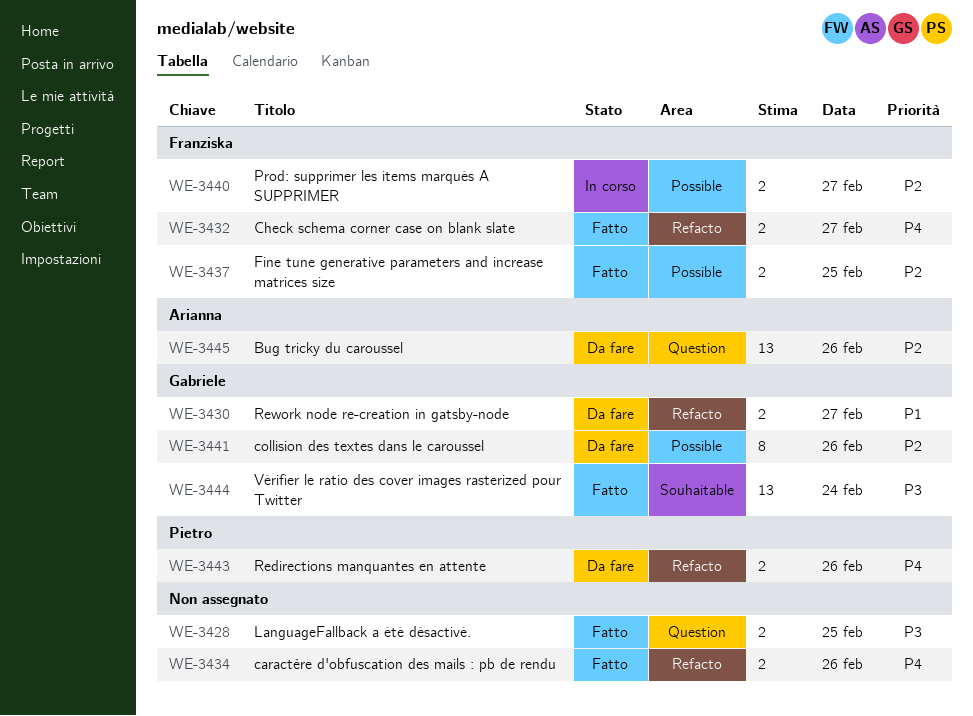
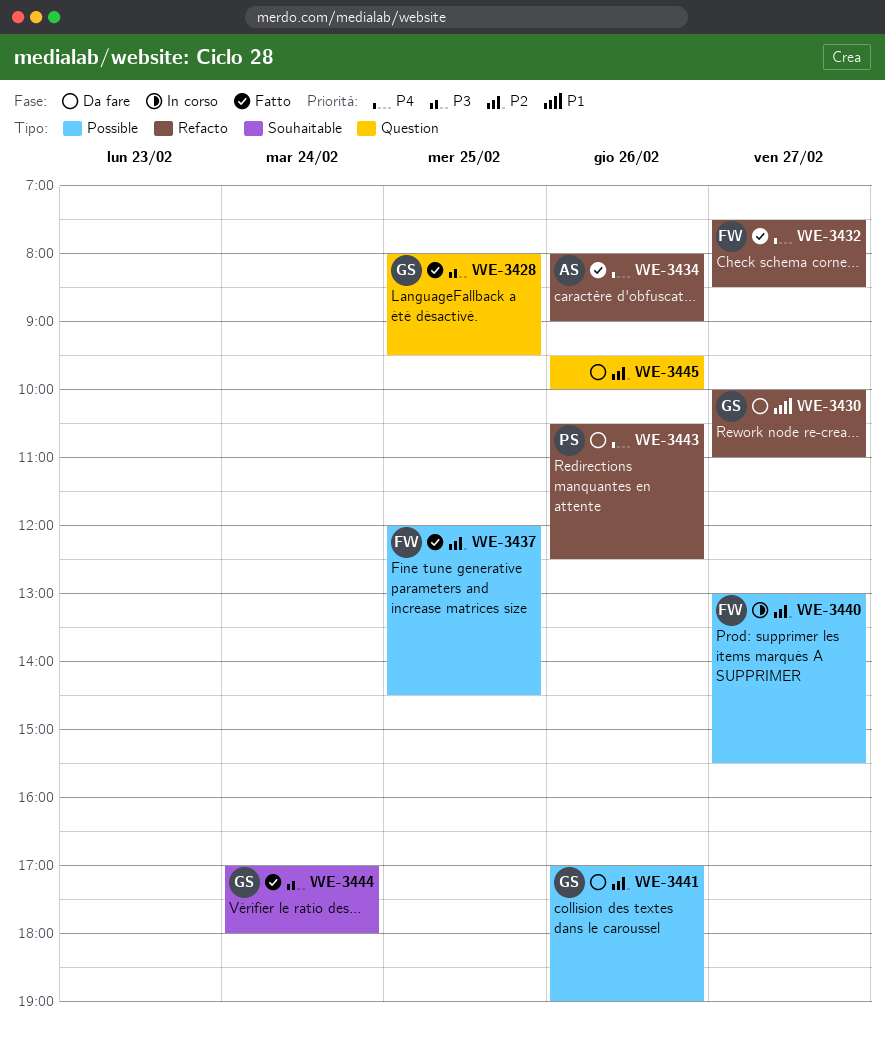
WE-3428, owner: none -> Gabriele
WE-3434, owner: none -> Arianna
WE-3445, owner: Arianna -> none

